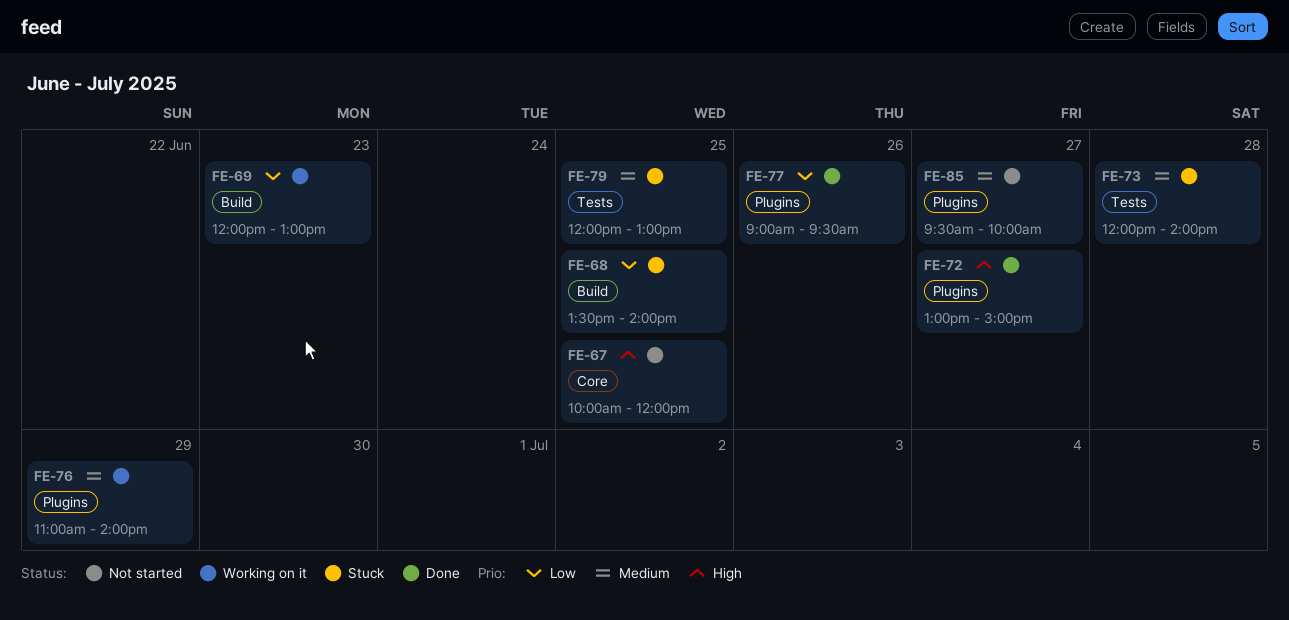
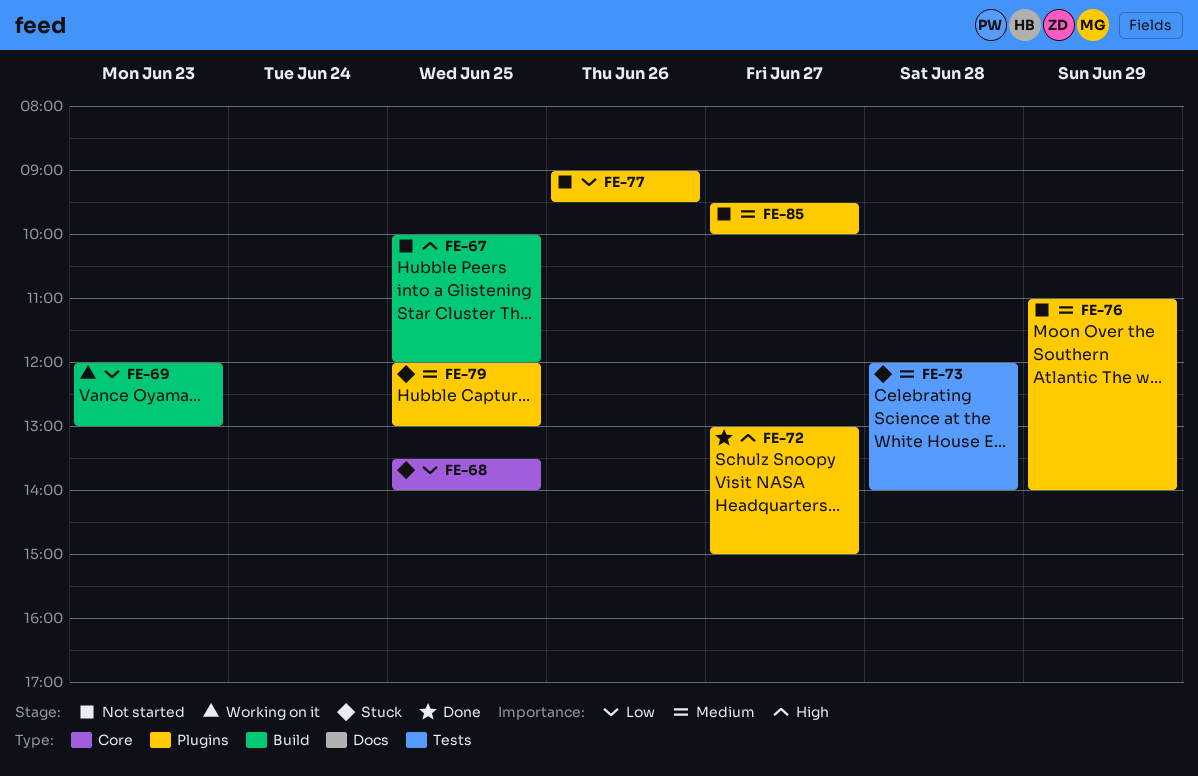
FE-67, label: Core -> Build
FE-68, label: Build -> Core
FE-76, status: Working on it -> Not started
FE-77, status: Done -> Not started
FE-79, label: Tests -> Plugins

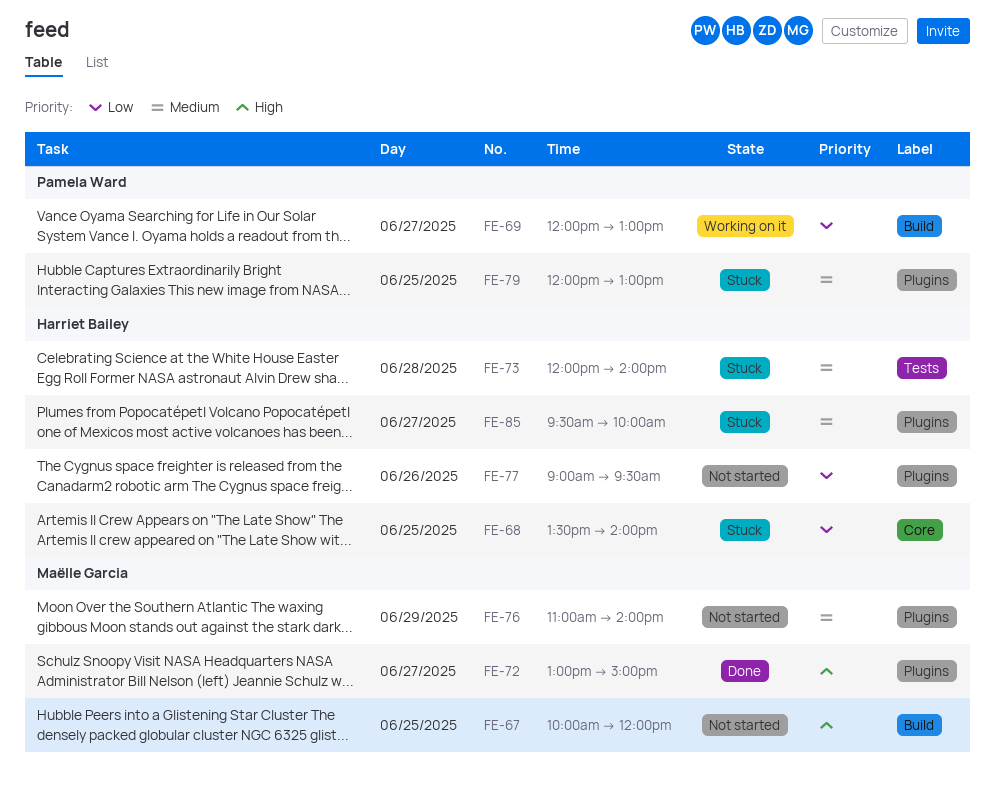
FE-69, day: Jun 23 -> Jun 27
FE-85, status: Not started -> Stuck

